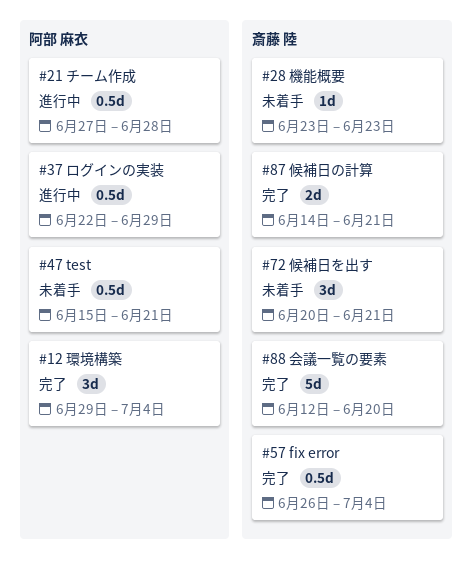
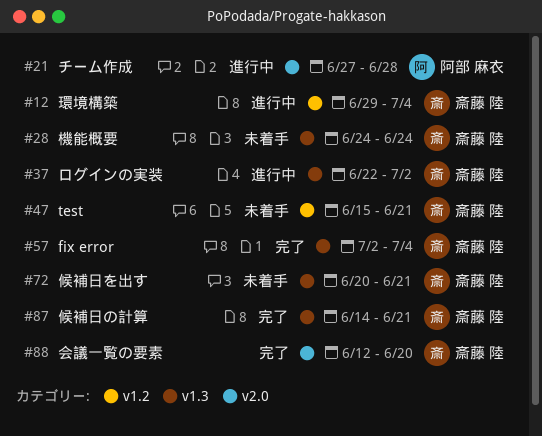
#12, status: 完了 -> 進行中
#12, owner: 阿部 麻衣 -> 斎藤 陸
#28, start: Jun 23 -> Jun 24
#28, due: Jun 23 -> Jun 24
#37, owner: 阿部 麻衣 -> 斎藤 陸
#37, due: Jun 29 -> Jul 2
#47, owner: 阿部 麻衣 -> 斎藤 陸
#57, start: Jun 26 -> Jul 2

